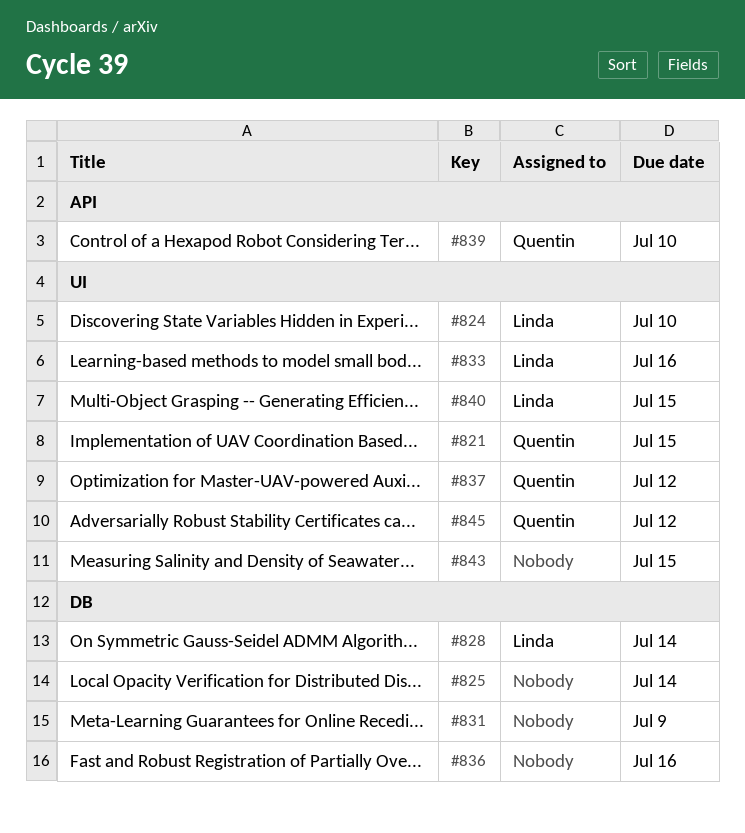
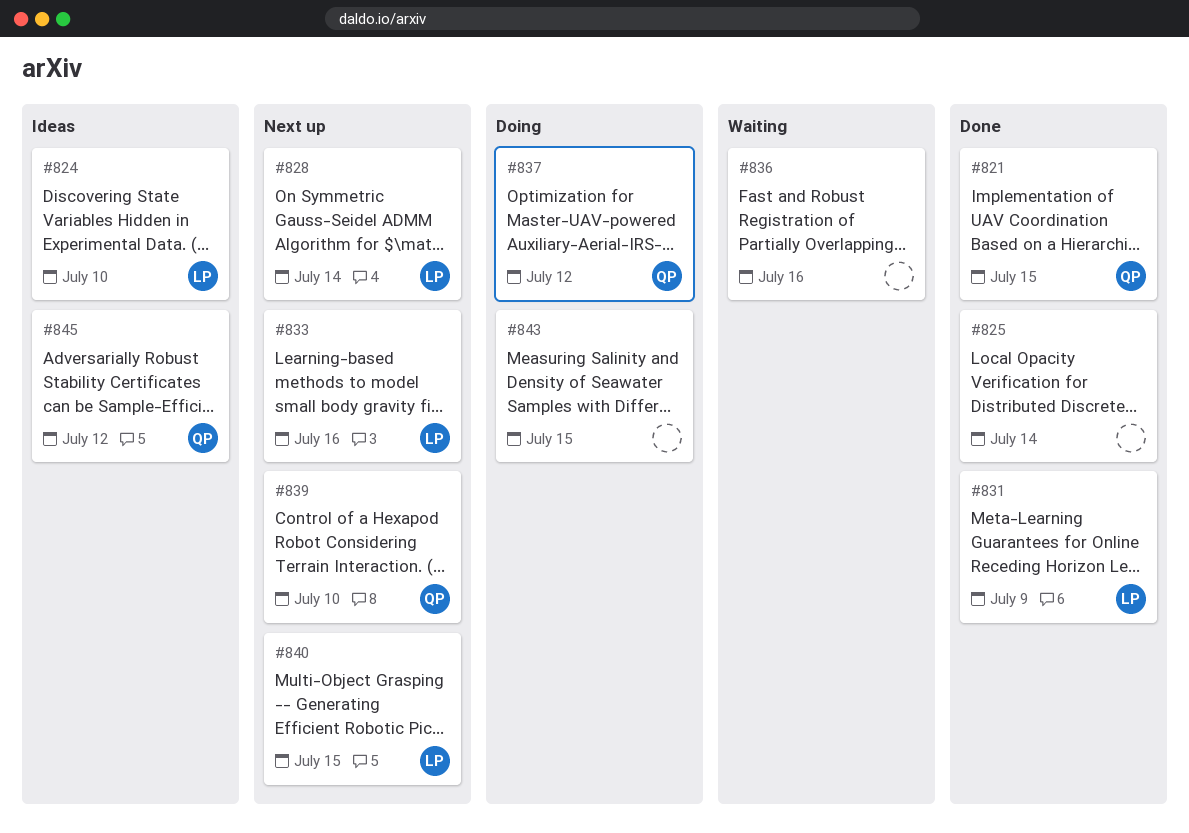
#831, owner: none -> Linda

